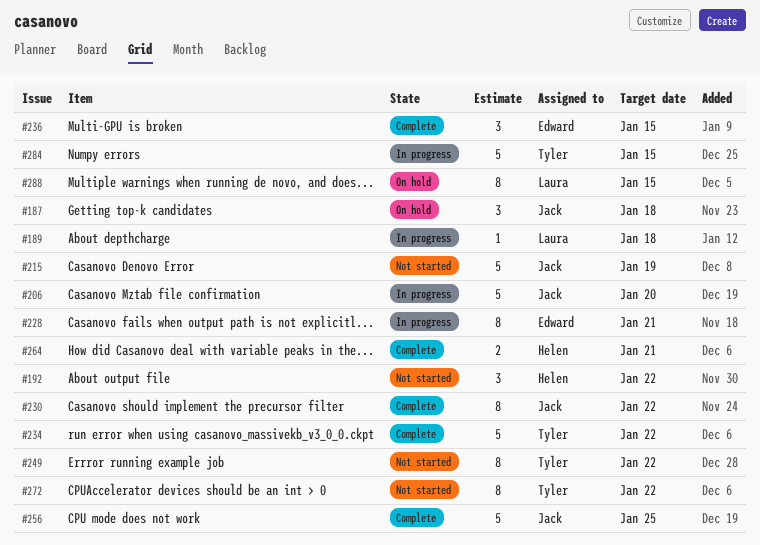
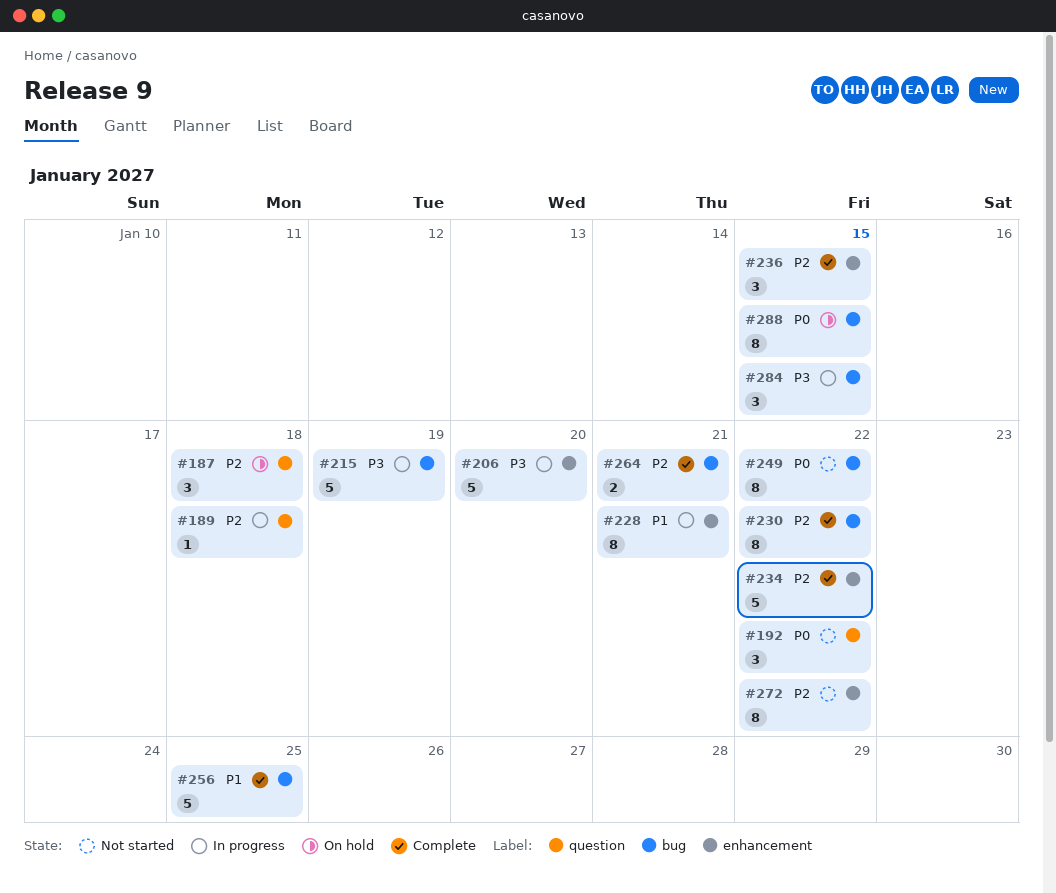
#215, status: Not started -> In progress
#284, estimate: 5 -> 3

